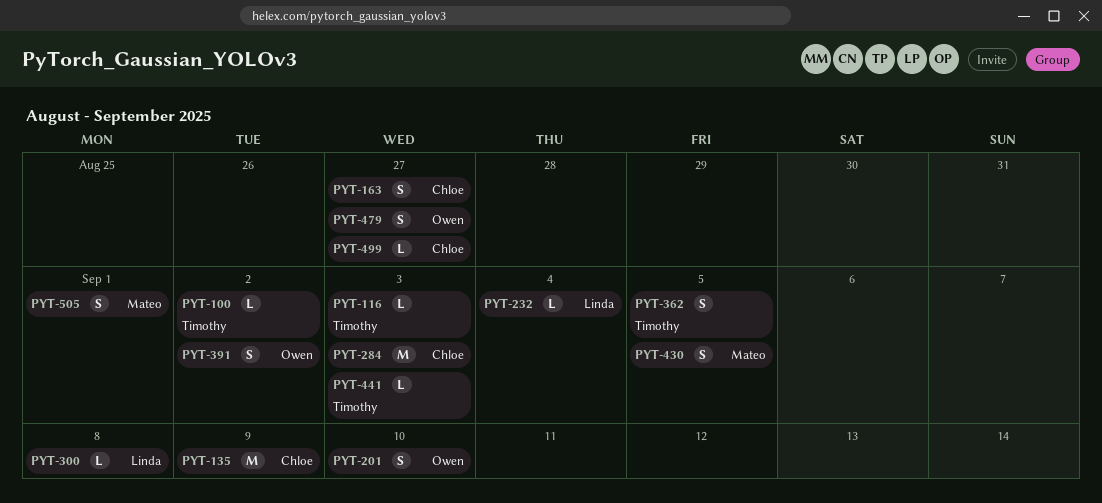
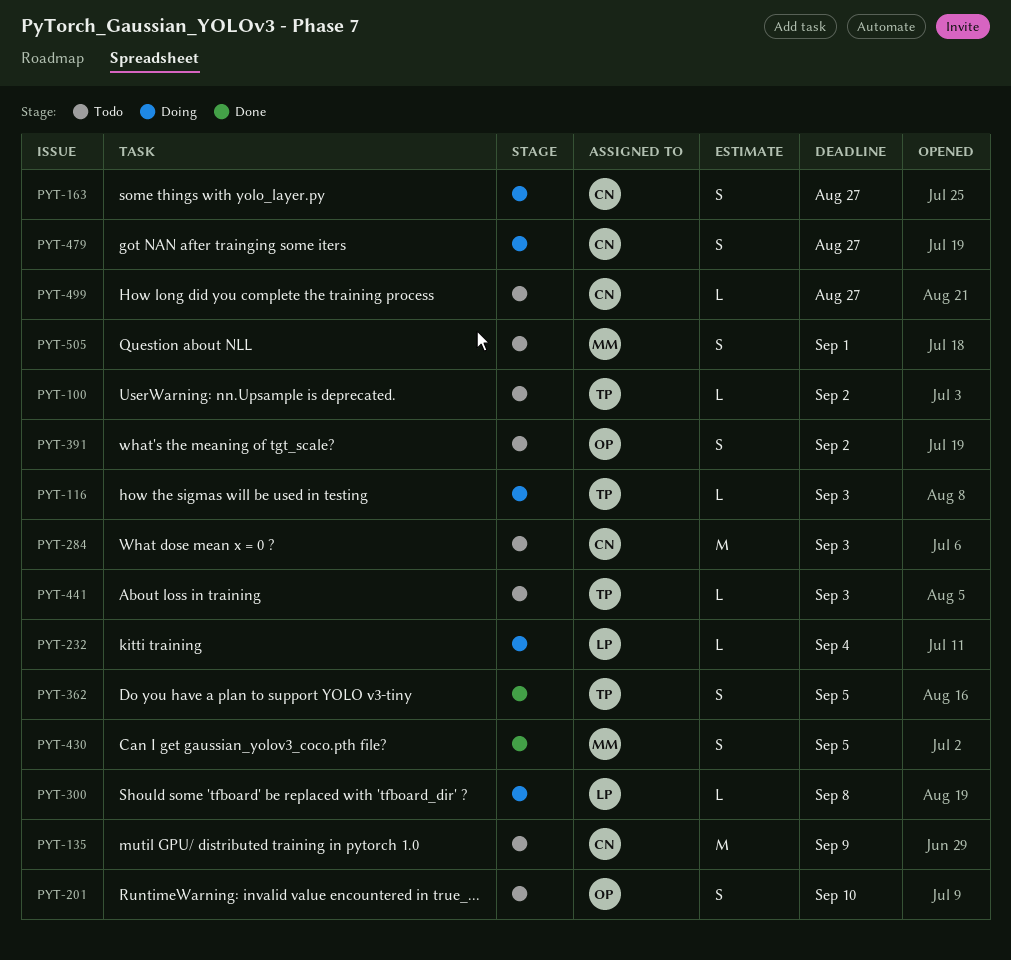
PYT-479, owner: Owen -> Chloe

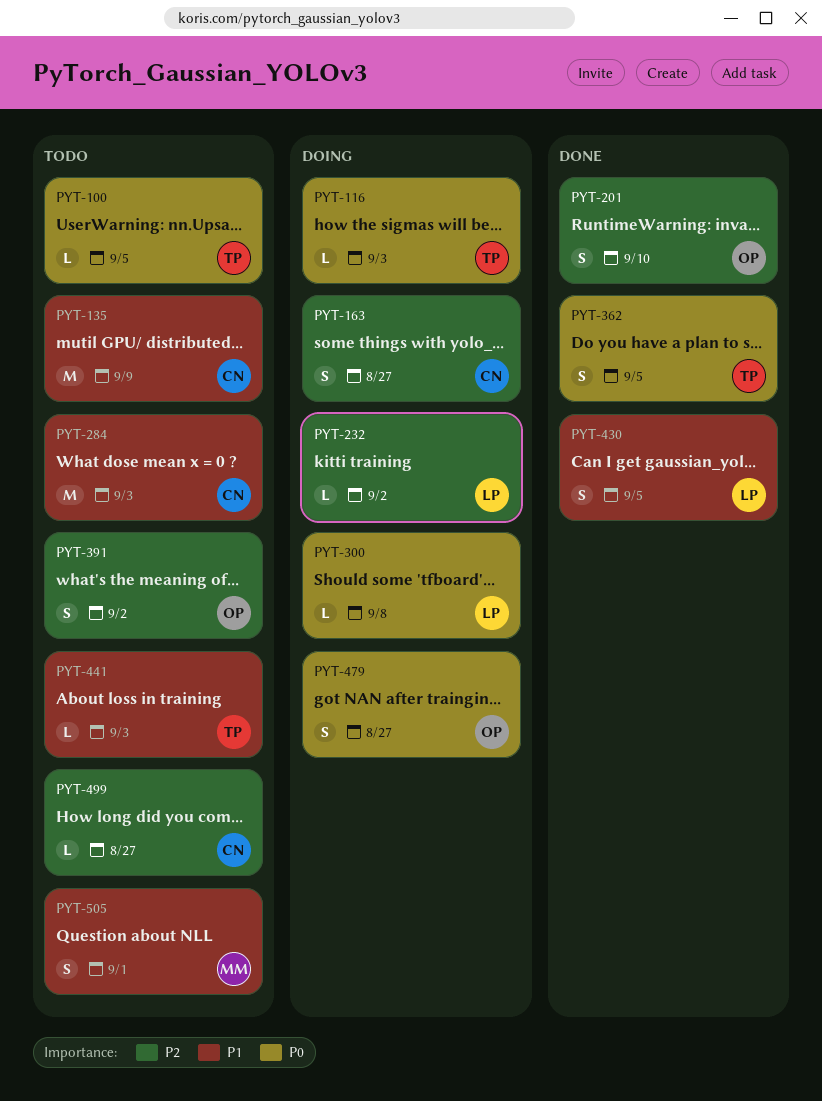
PYT-100, due: Sep 2 -> Sep 5
PYT-201, status: Todo -> Done
PYT-232, due: Sep 4 -> Sep 2
PYT-430, owner: MM -> LP
PYT-479, owner: CN -> OP

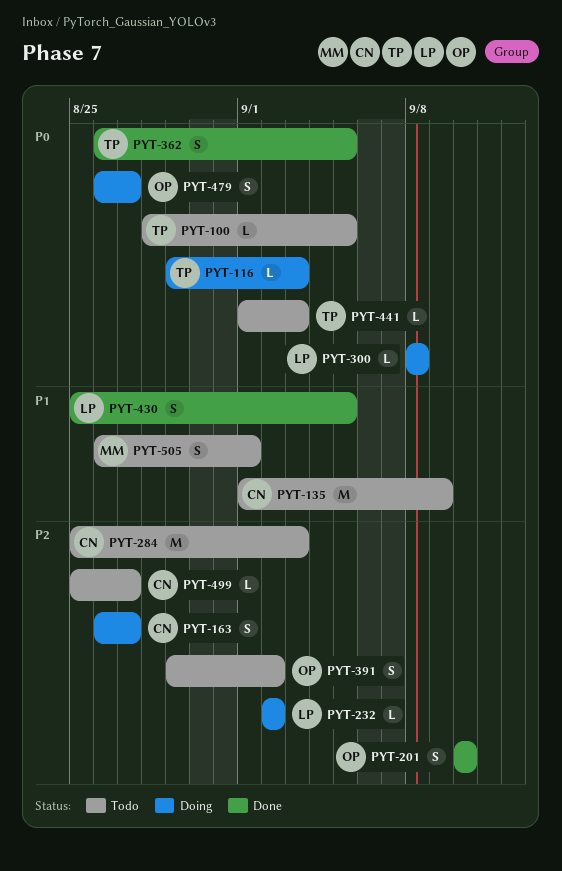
PYT-284, priority: P1 -> P2
PYT-441, priority: P1 -> P0

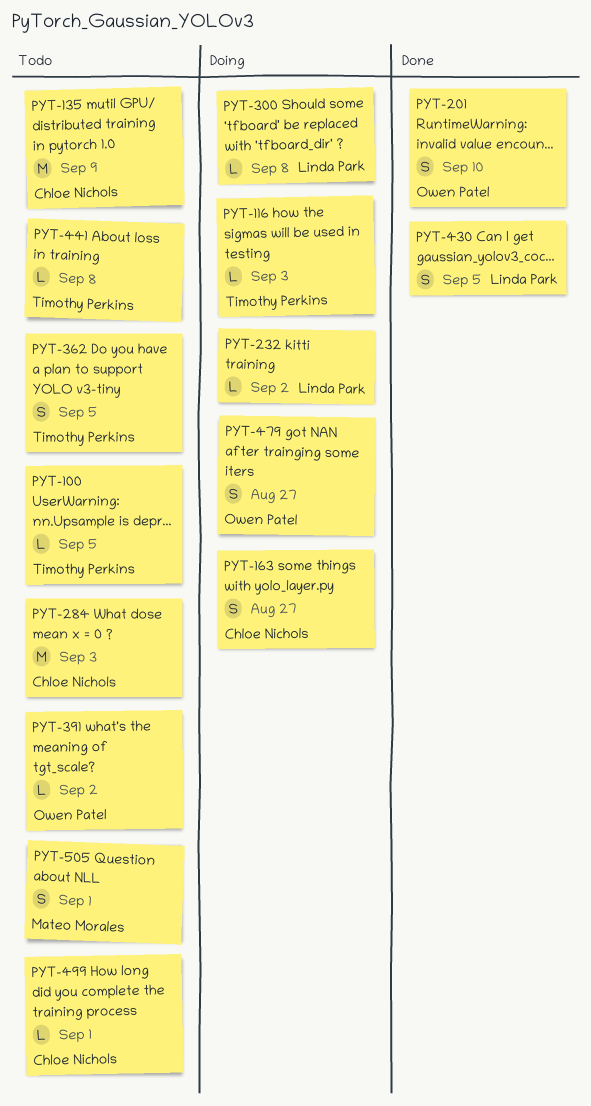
PYT-362, status: Done -> Todo
PYT-391, estimate: S -> L
PYT-441, due: Sep 3 -> Sep 8
PYT-499, due: Aug 27 -> Sep 1

